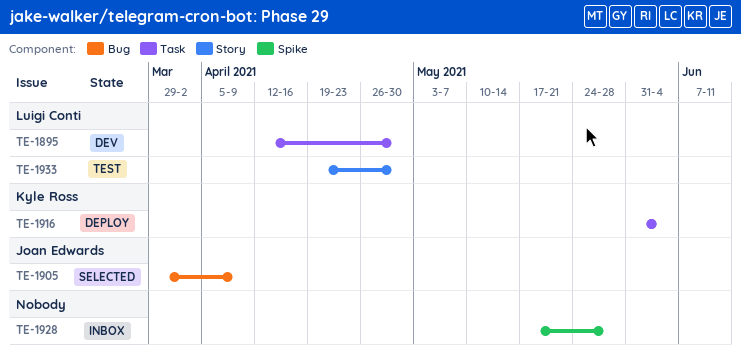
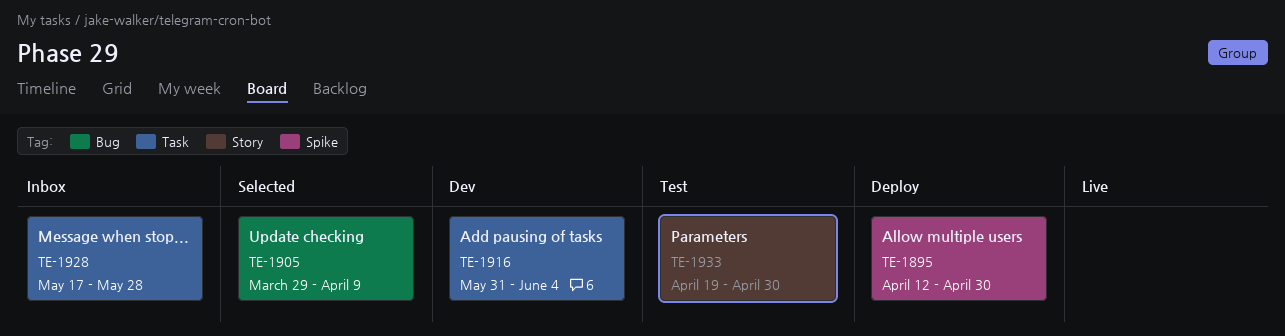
TE-1895, status: Dev -> Deploy
TE-1895, label: Task -> Spike
TE-1916, status: Deploy -> Dev
TE-1928, label: Spike -> Task

